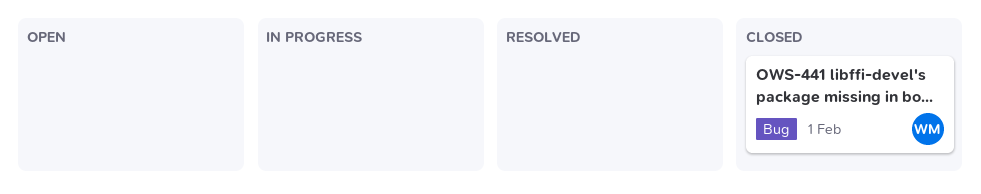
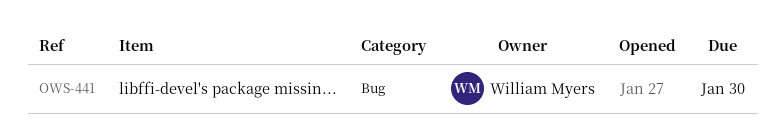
OWS-441, due: Feb 1 -> Jan 30

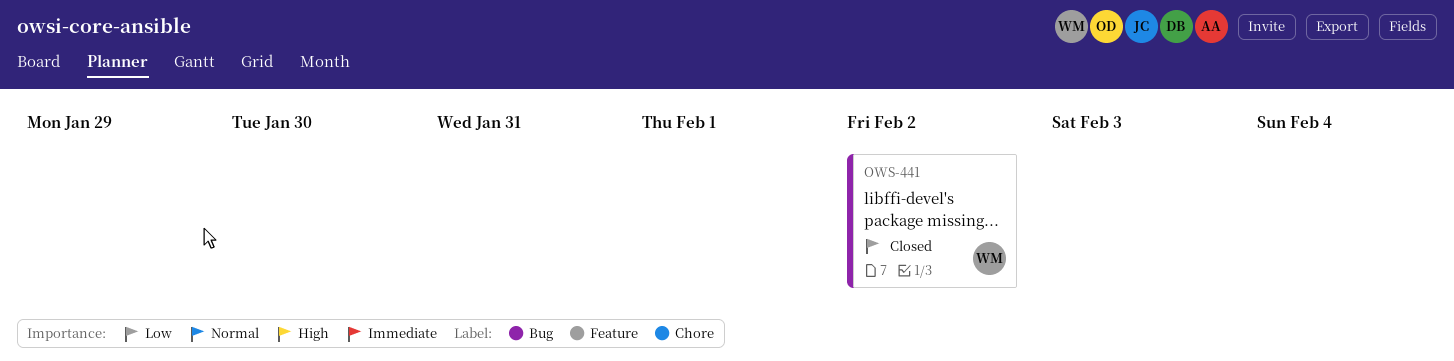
OWS-441, due: Jan 30 -> Feb 2

